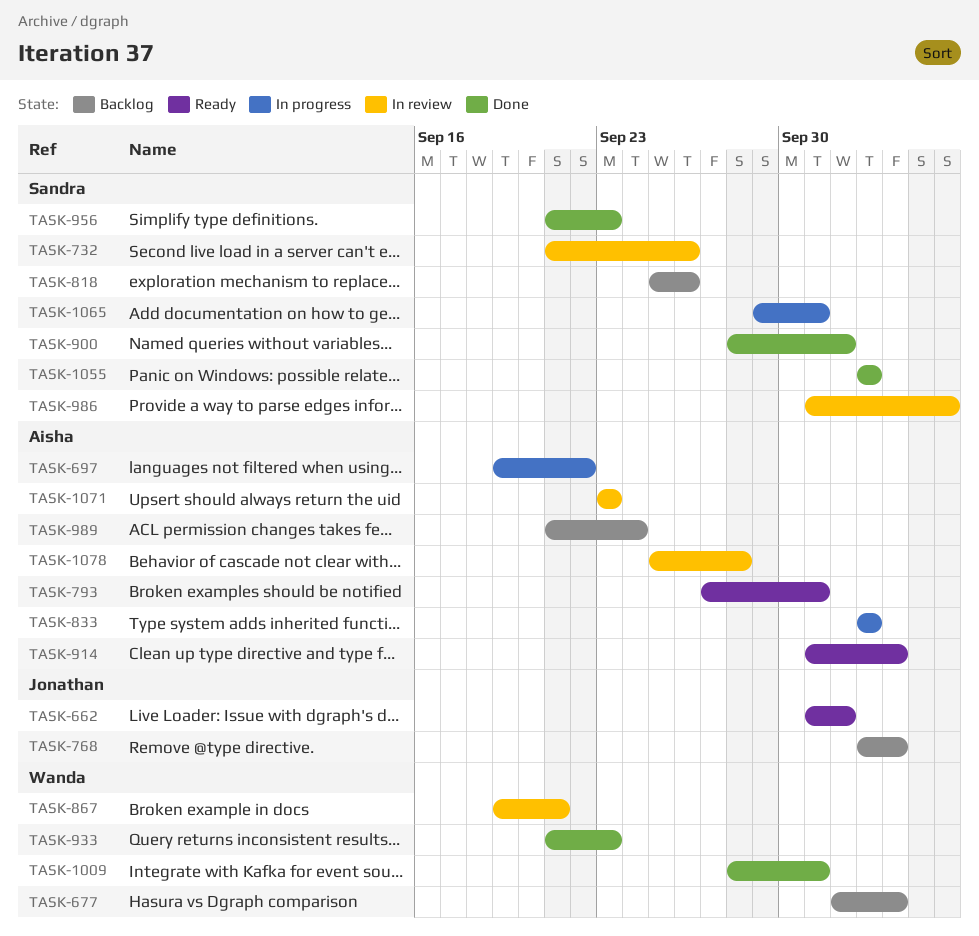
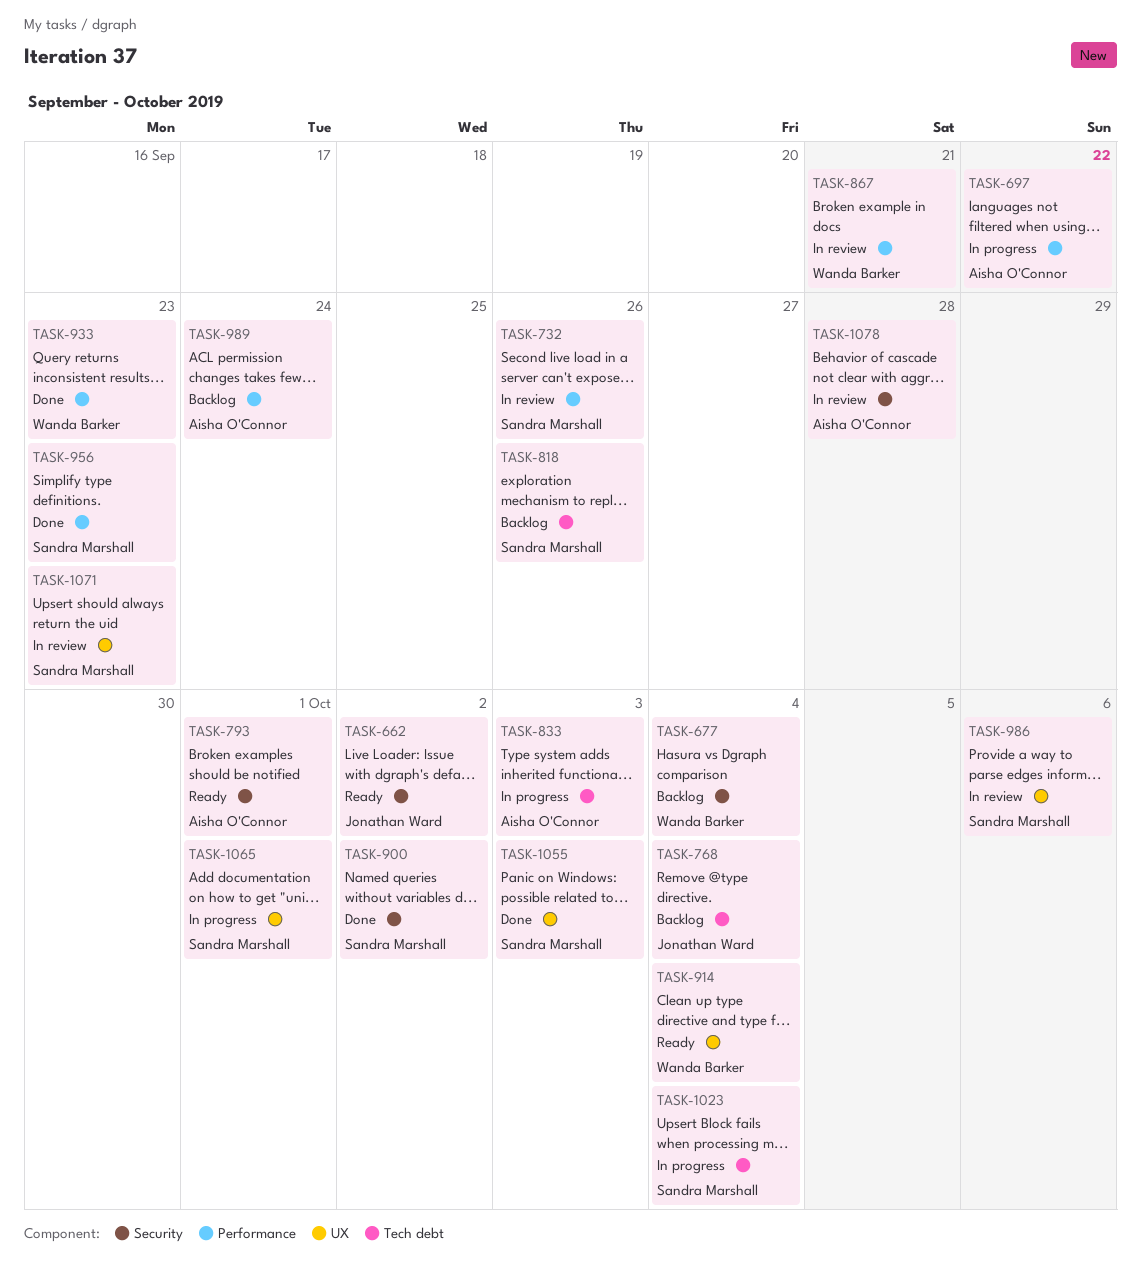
TASK-914, owner: Aisha O'Connor -> Wanda Barker
TASK-1009: present -> none
TASK-1023: none -> present
TASK-1071, owner: Aisha O'Connor -> Sandra Marshall

